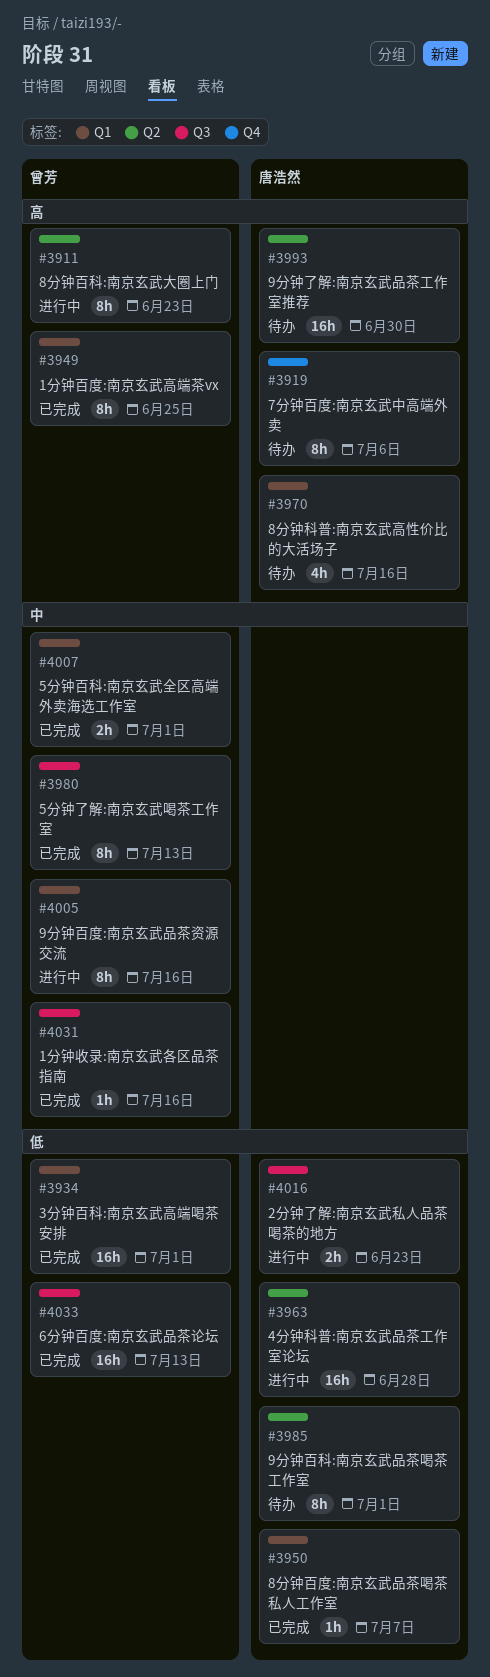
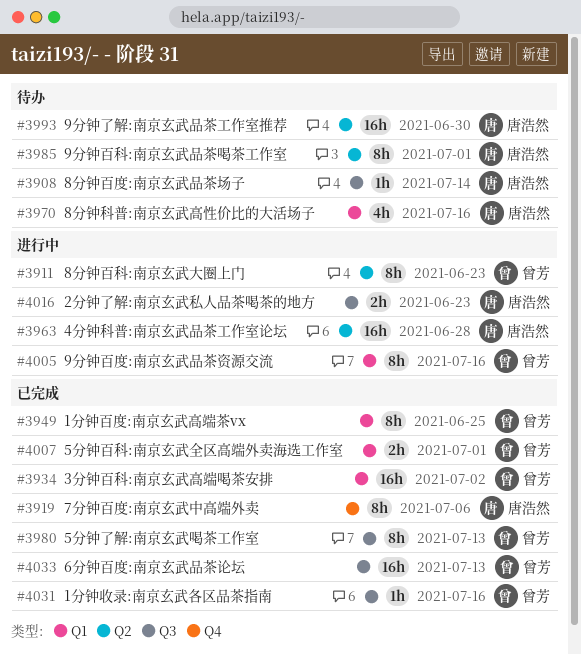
#3908: none -> present
#3919, status: 待办 -> 已完成
#3934, due: Jul 1 -> Jul 2
#3950: present -> none

